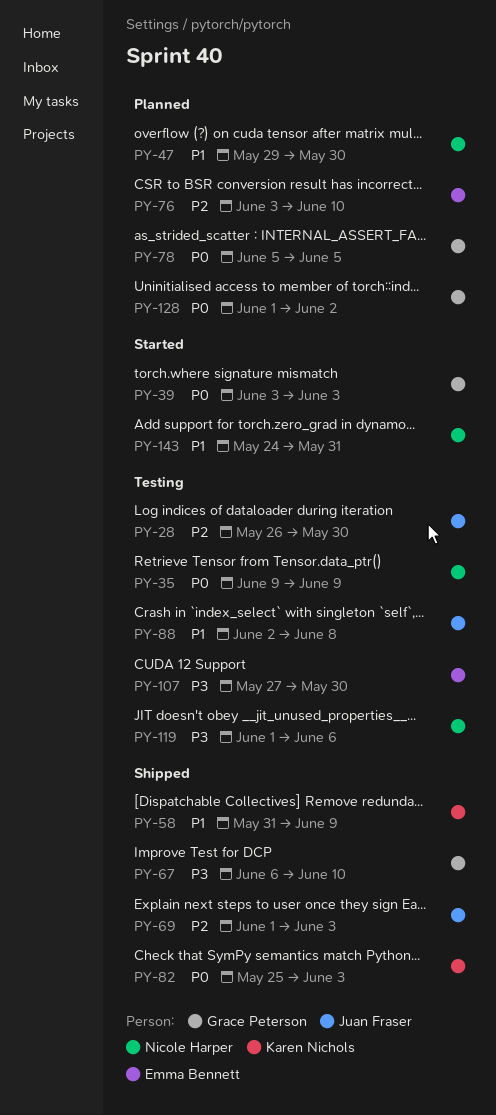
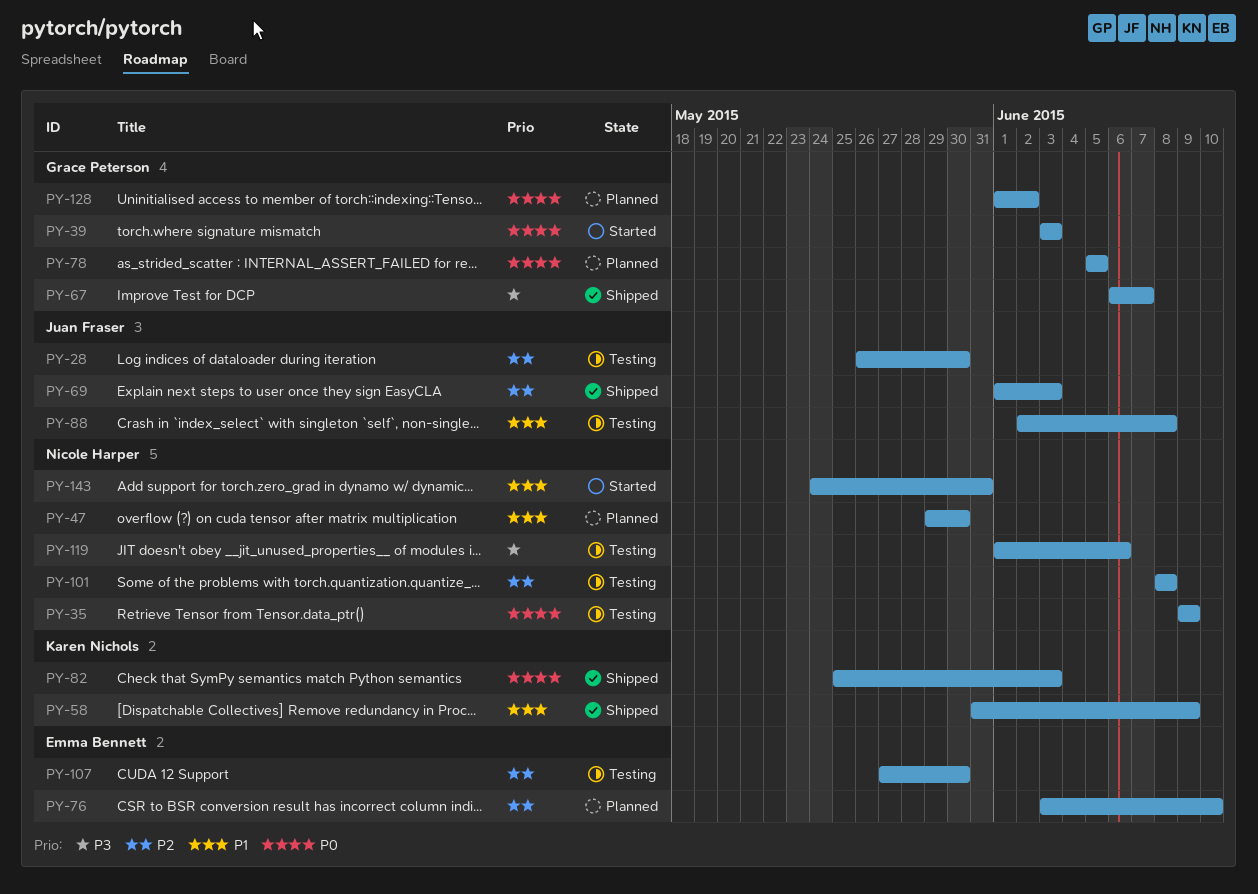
PY-67, due: Jun 10 -> Jun 7
PY-101: none -> present
PY-107, priority: P3 -> P2

